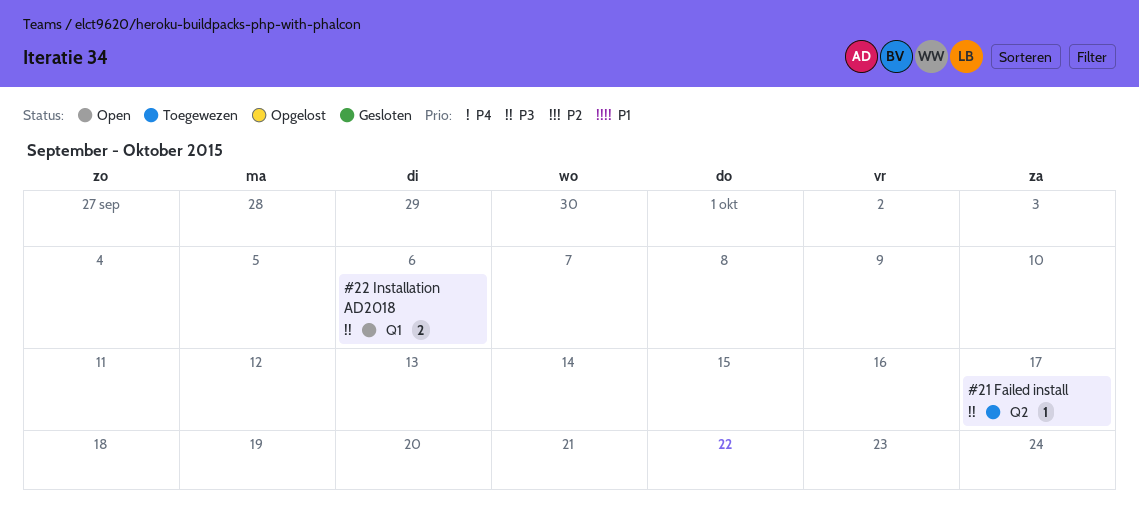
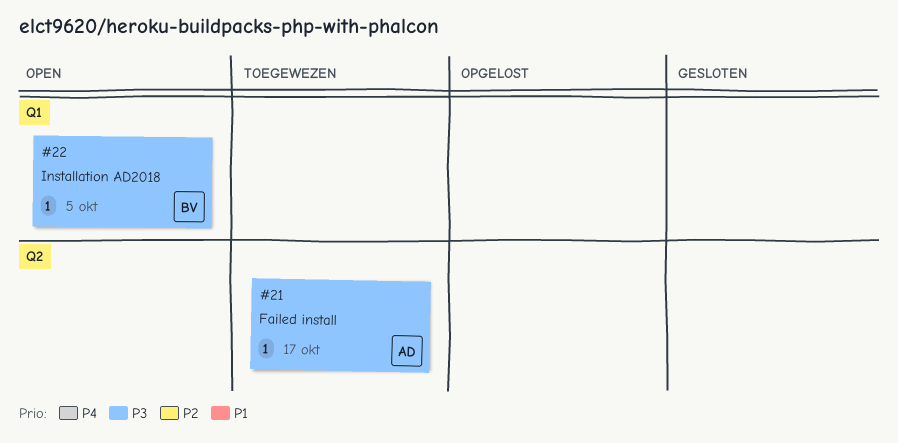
#22, estimate: 2 -> 1
#22, due: Oct 6 -> Oct 5

